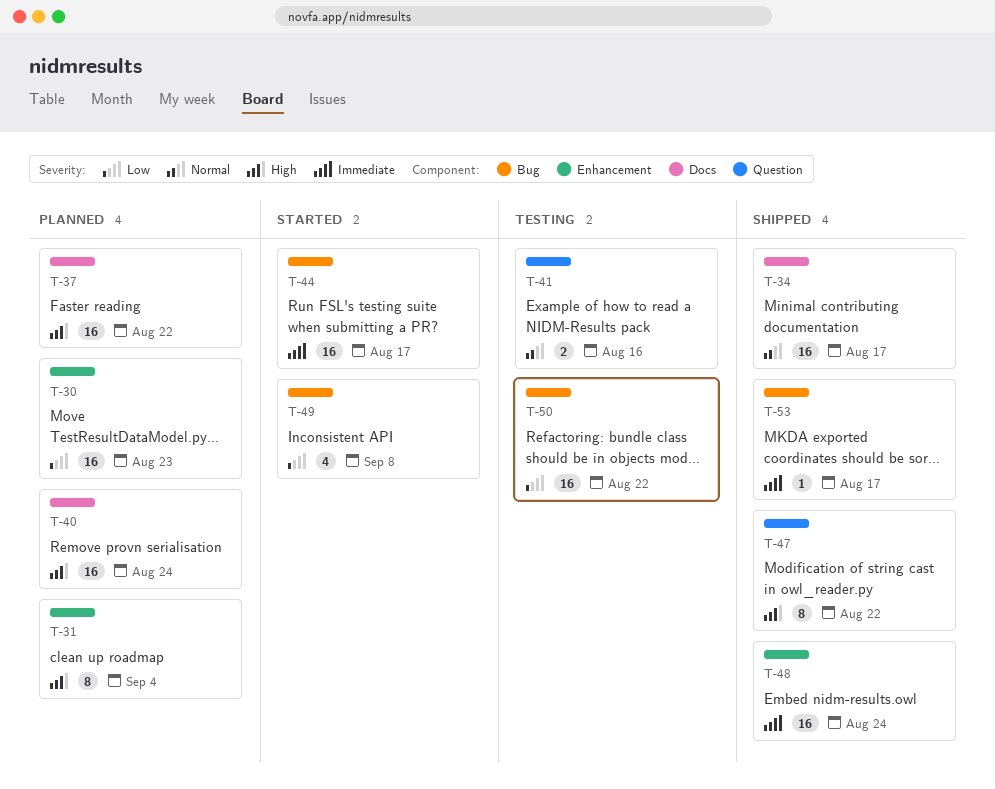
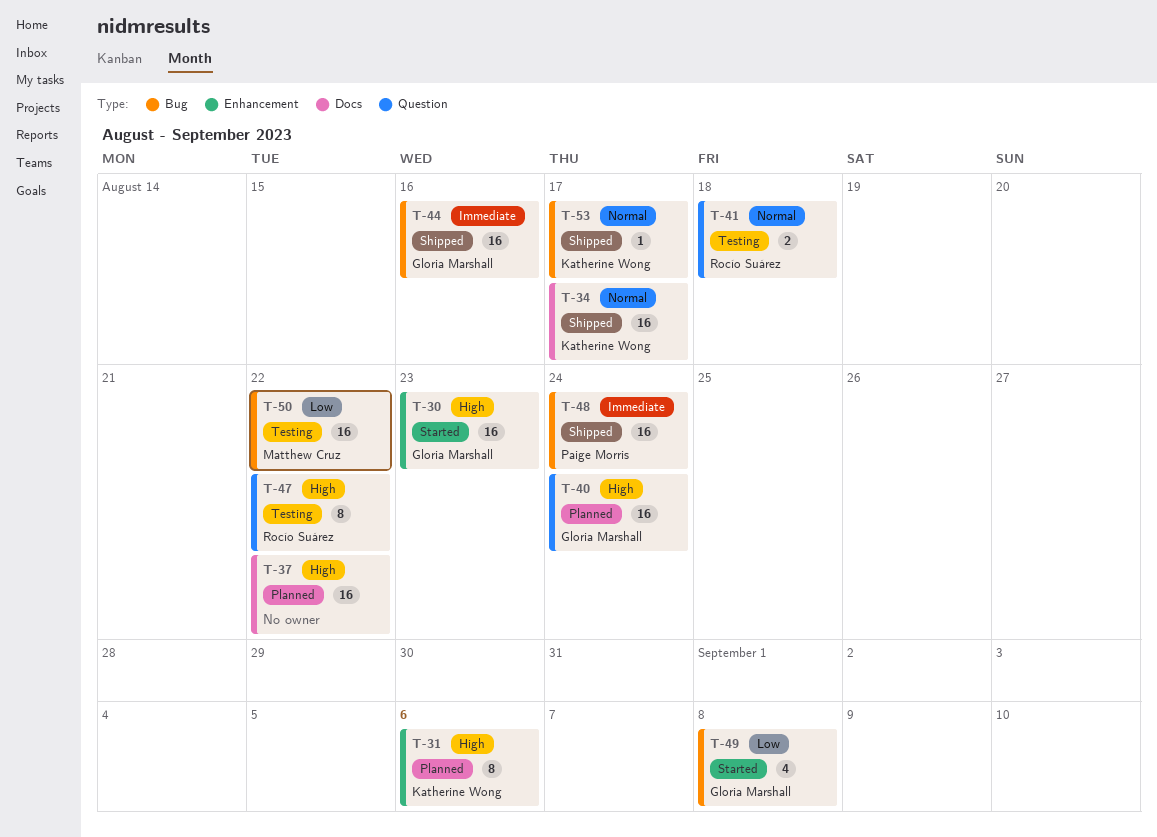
T-30, status: Planned -> Started
T-30, priority: Low -> High
T-31, due: Sep 4 -> Sep 6
T-40, label: Docs -> Question
T-41, due: Aug 16 -> Aug 18
T-44, status: Started -> Shipped
T-44, due: Aug 17 -> Aug 16
T-47, status: Shipped -> Testing
T-48, label: Enhancement -> Bug
T-53, priority: Immediate -> Normal

